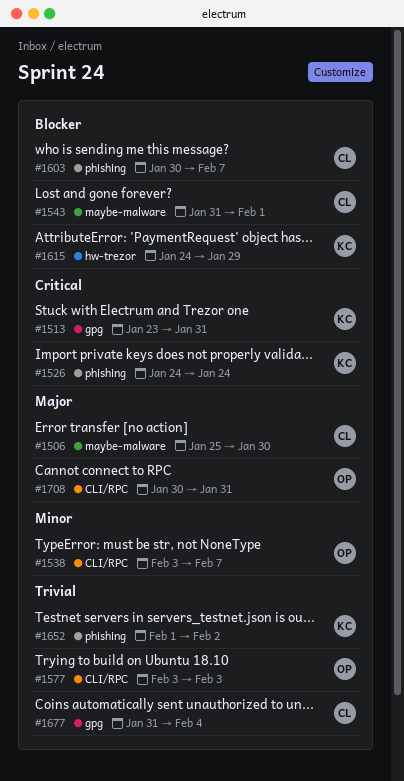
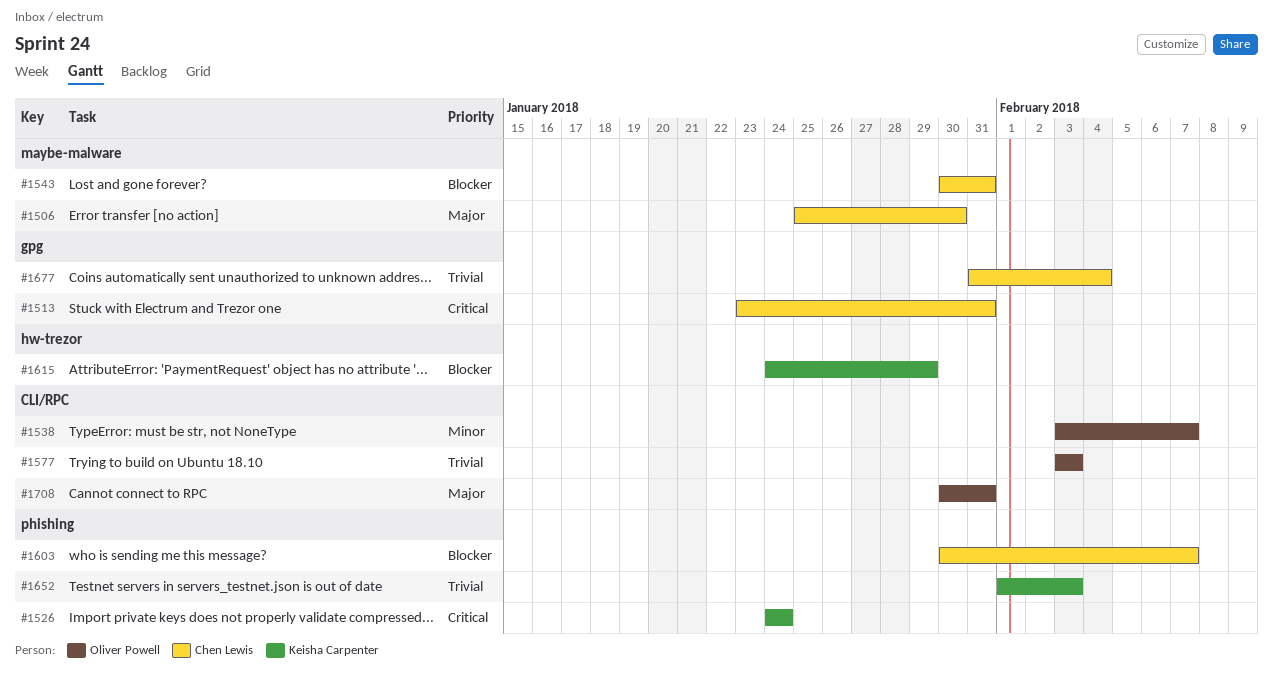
#1513, owner: Keisha Carpenter -> Chen Lewis
#1543, start: Jan 31 -> Jan 30
#1543, due: Feb 1 -> Jan 31
#1652, due: Feb 2 -> Feb 3

